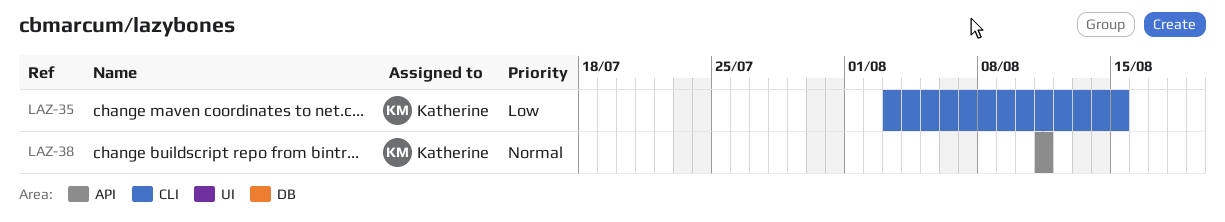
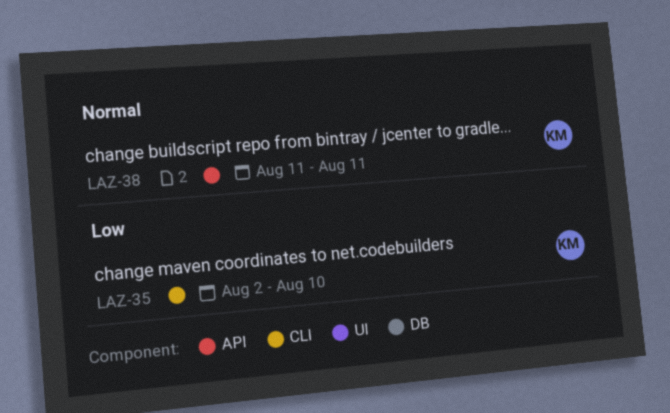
LAZ-35, start: Aug 3 -> Aug 2
LAZ-35, due: Aug 15 -> Aug 10

